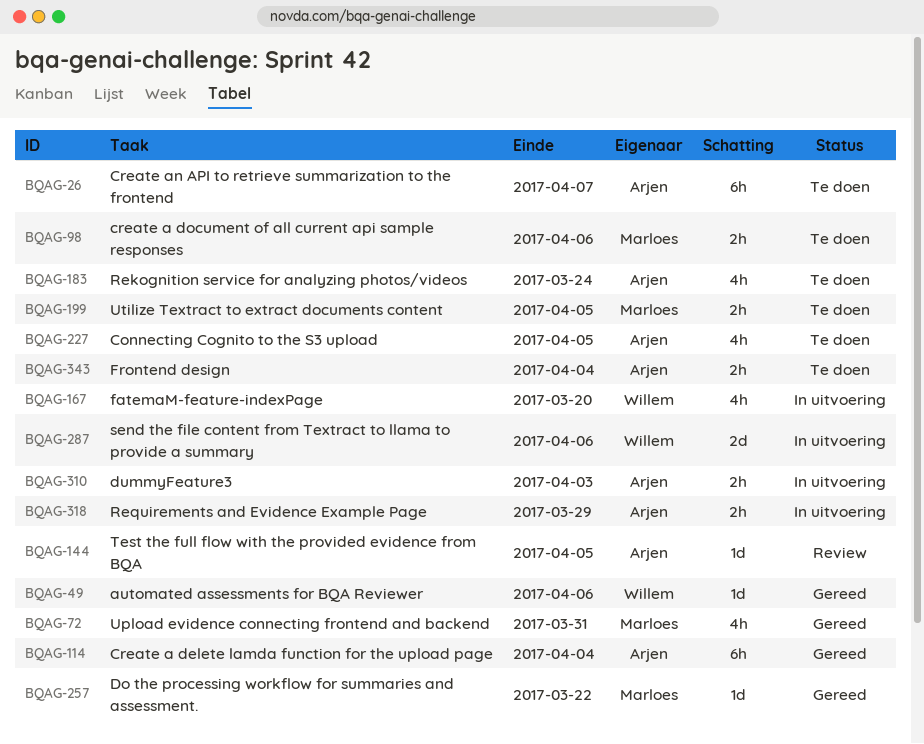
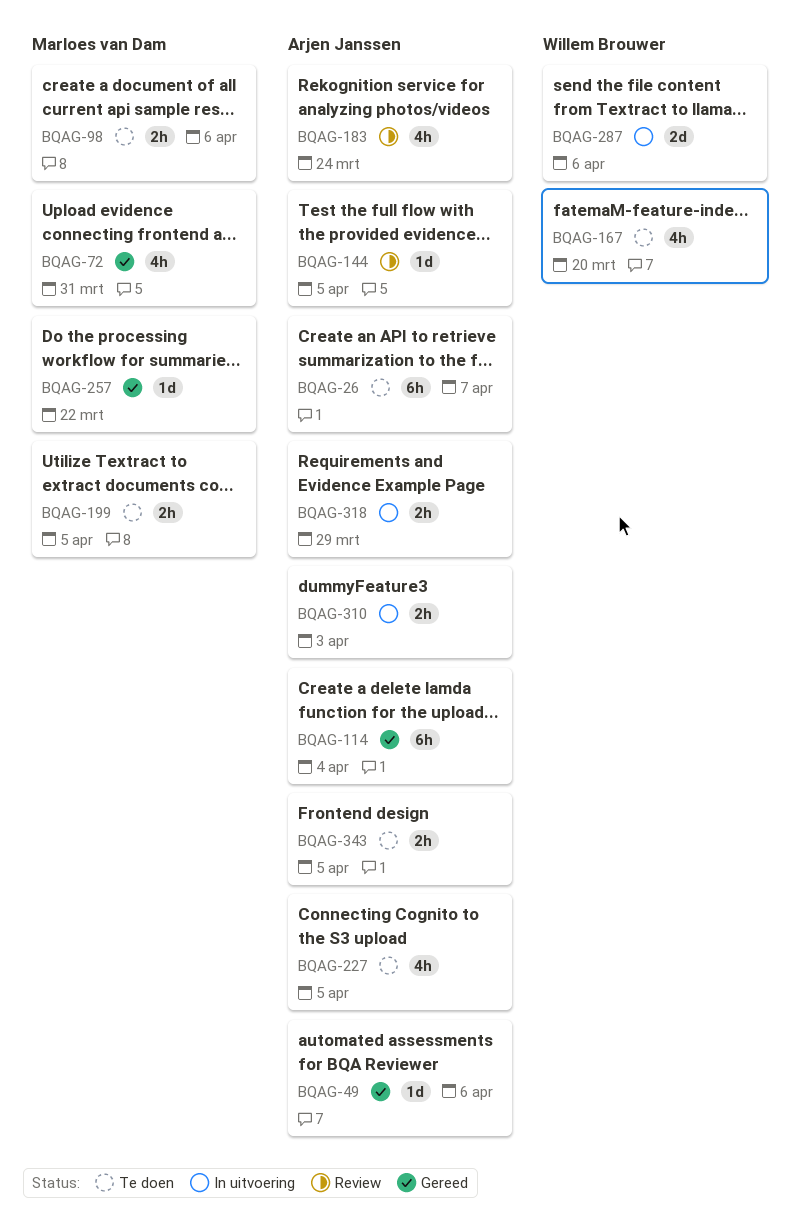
BQAG-49, owner: Willem Brouwer -> Arjen Janssen
BQAG-167, status: In uitvoering -> Te doen
BQAG-183, status: Te doen -> Review
BQAG-343, due: Apr 4 -> Apr 5

